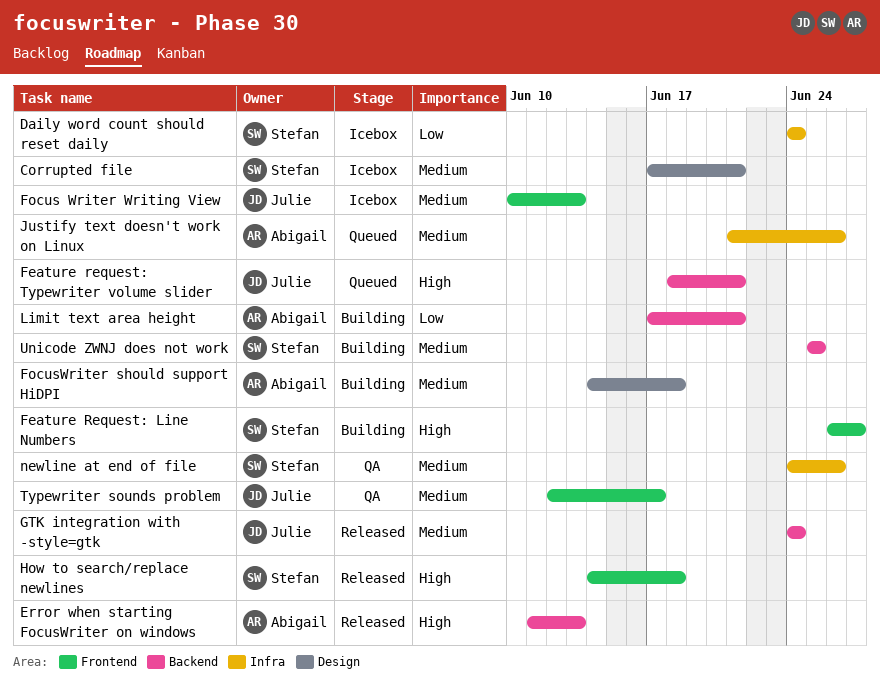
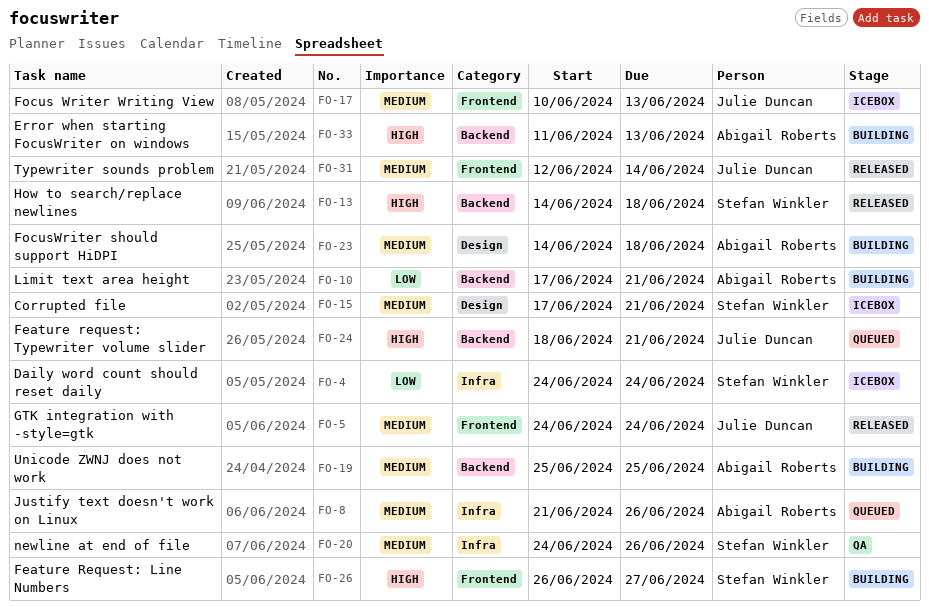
Error when starting FocusWriter on windows, status: Released -> Building
GTK integration with -style=gtk, label: Backend -> Frontend
How to search/replace newlines, label: Frontend -> Backend
Typewriter sounds problem, status: QA -> Released
Typewriter sounds problem, due: Jun 17 -> Jun 14
Unicode ZWNJ does not work, owner: Stefan Winkler -> Abigail Roberts

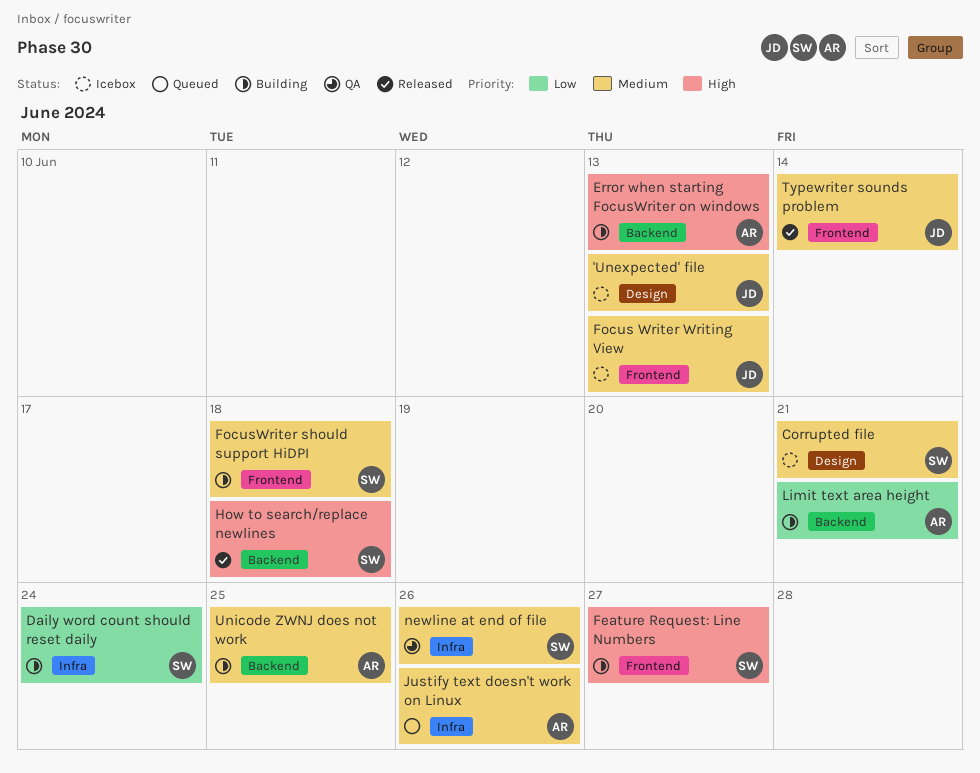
'Unexpected' file: none -> present
Daily word count should reset daily, status: Icebox -> Building
Feature request: Typewriter volume slider: present -> none
FocusWriter should support HiDPI, owner: Abigail Roberts -> Stefan Winkler
FocusWriter should support HiDPI, label: Design -> Frontend
GTK integration with -style=gtk: present -> none

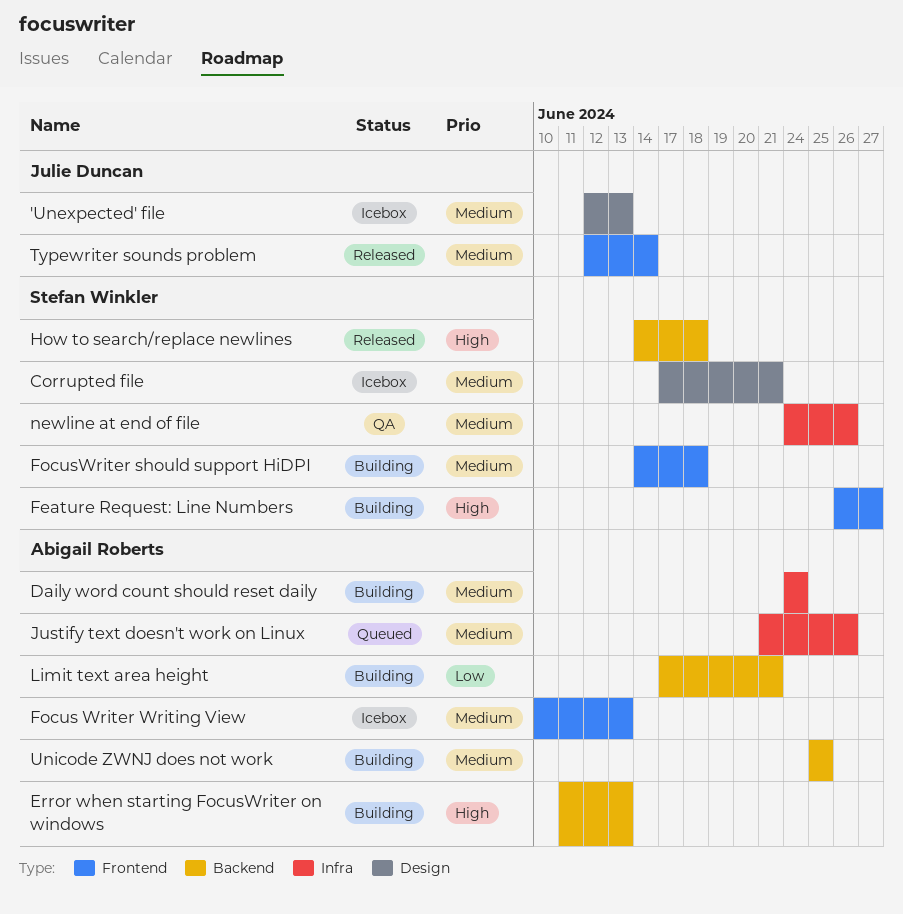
Daily word count should reset daily, owner: Stefan Winkler -> Abigail Roberts
Daily word count should reset daily, priority: Low -> Medium
Focus Writer Writing View, owner: Julie Duncan -> Abigail Roberts

